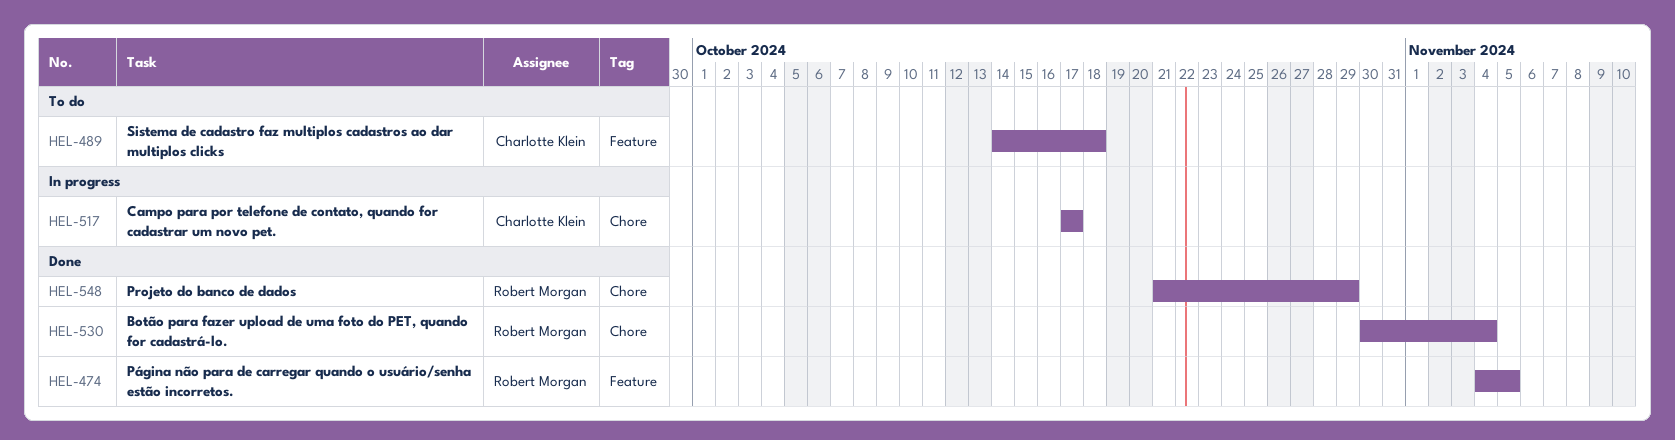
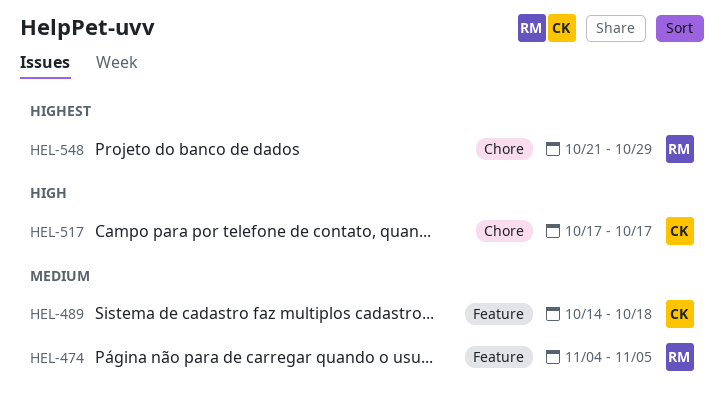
HEL-530: present -> none

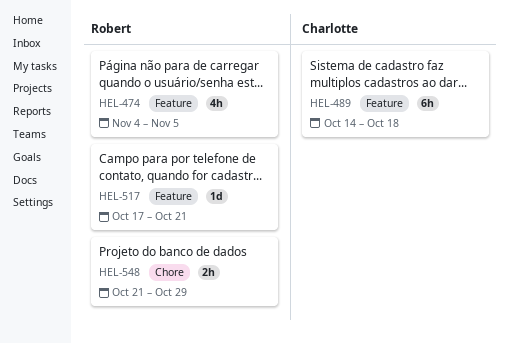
HEL-517, owner: Charlotte -> Robert
HEL-517, label: Chore -> Feature
HEL-517, due: Oct 17 -> Oct 21

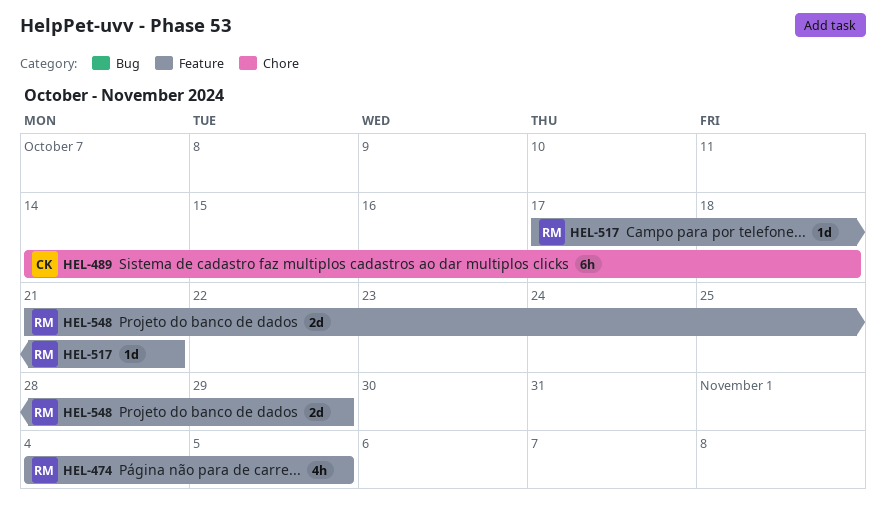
HEL-489, label: Feature -> Chore
HEL-548, label: Chore -> Feature
HEL-548, estimate: 2h -> 2d

